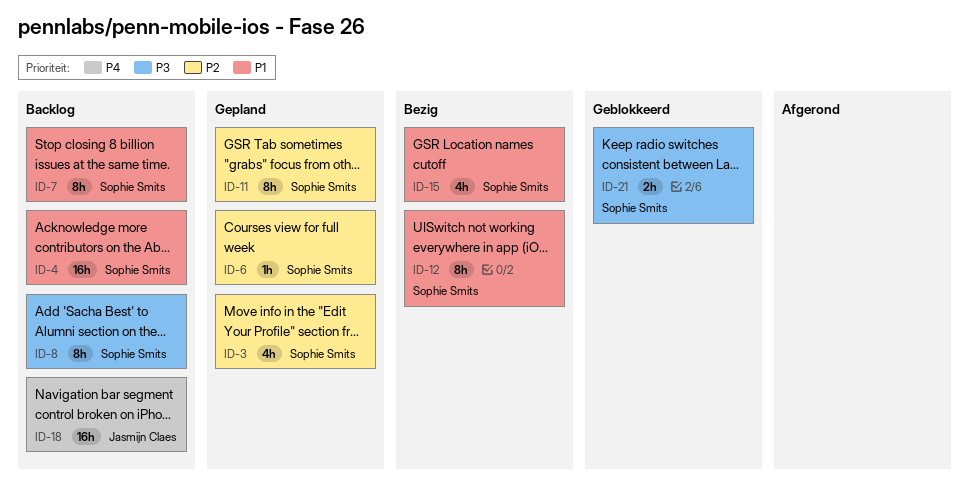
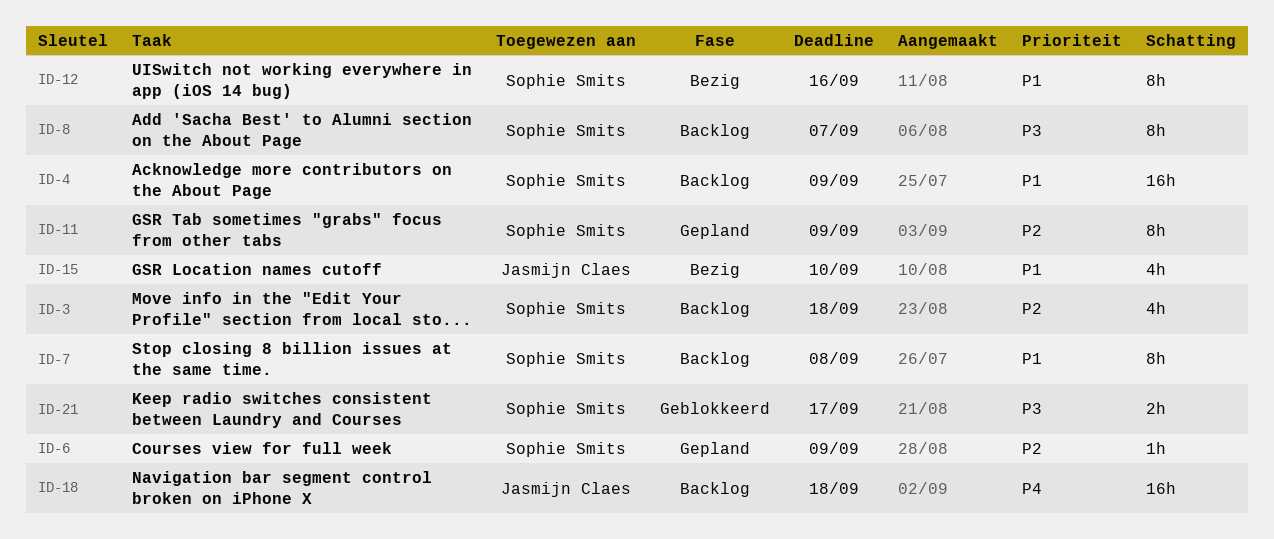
ID-3, status: Gepland -> Backlog
ID-15, owner: Sophie Smits -> Jasmijn Claes

